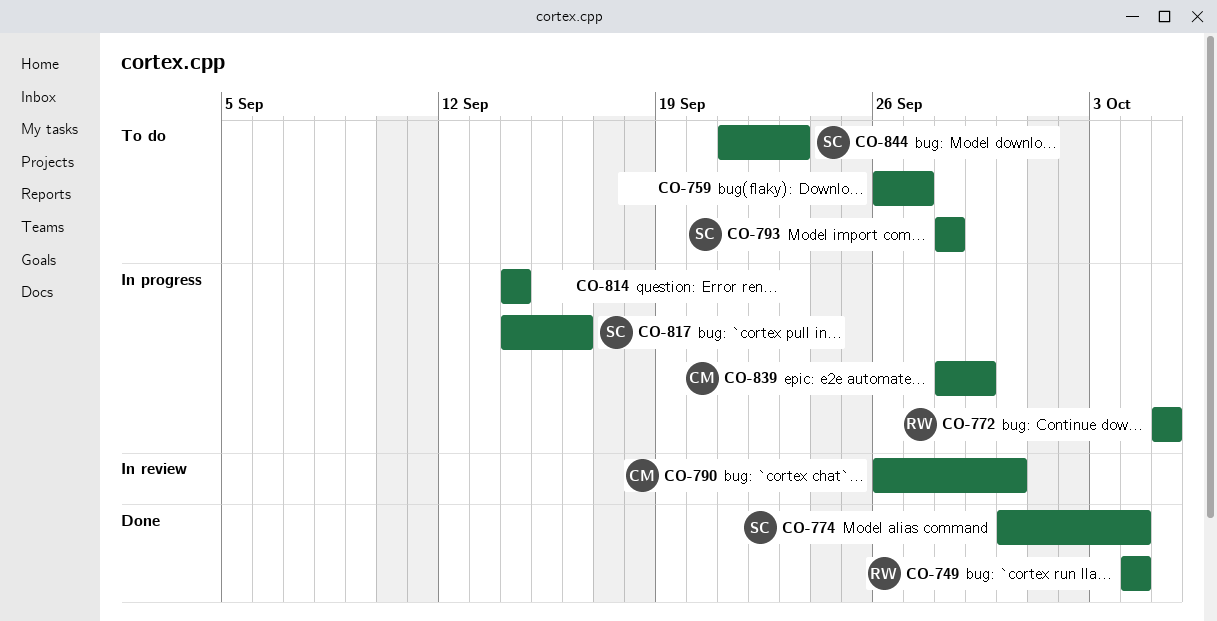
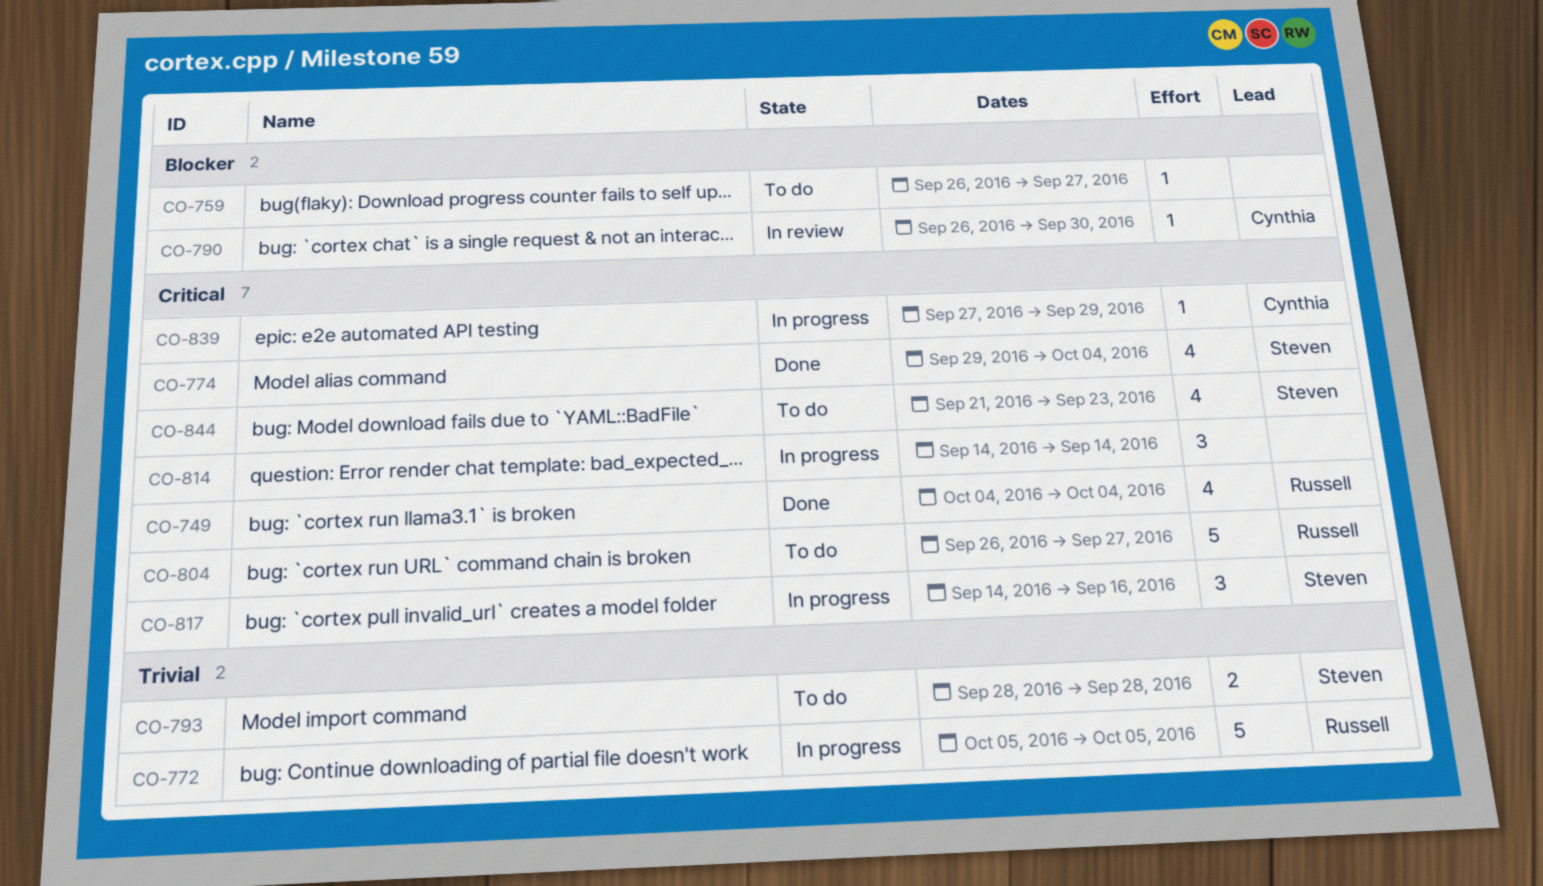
CO-774, start: Sep 30 -> Sep 29
CO-804: none -> present
CO-839, start: Sep 28 -> Sep 27

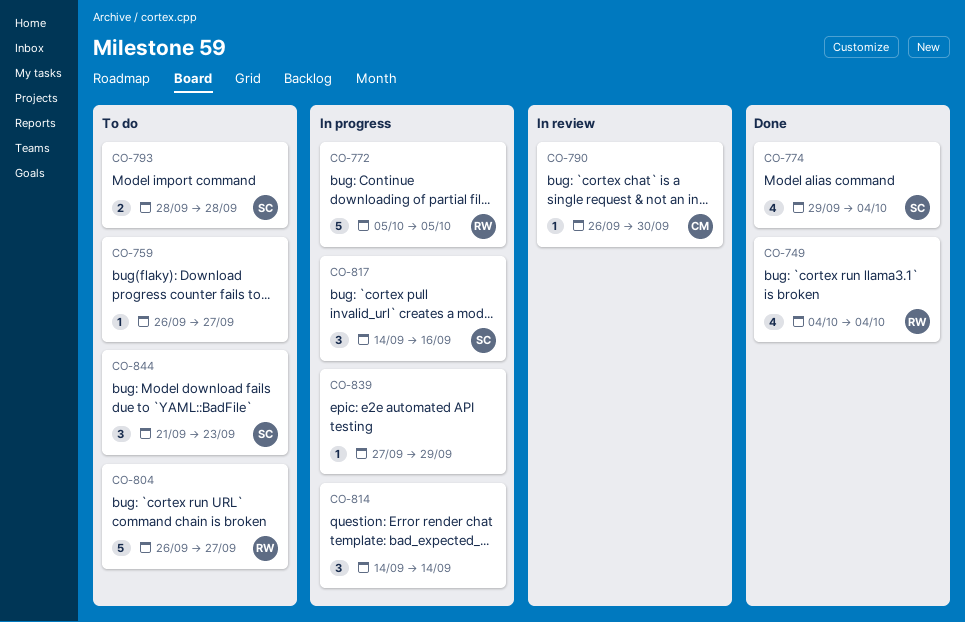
CO-839, owner: Cynthia -> none
CO-844, estimate: 4 -> 3

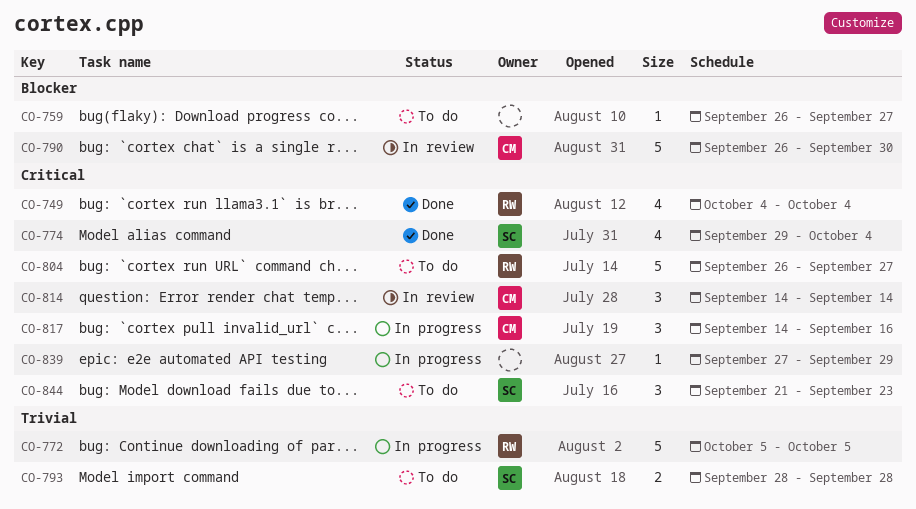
CO-790, estimate: 1 -> 5
CO-814, status: In progress -> In review
CO-814, owner: none -> CM
CO-817, owner: SC -> CM

